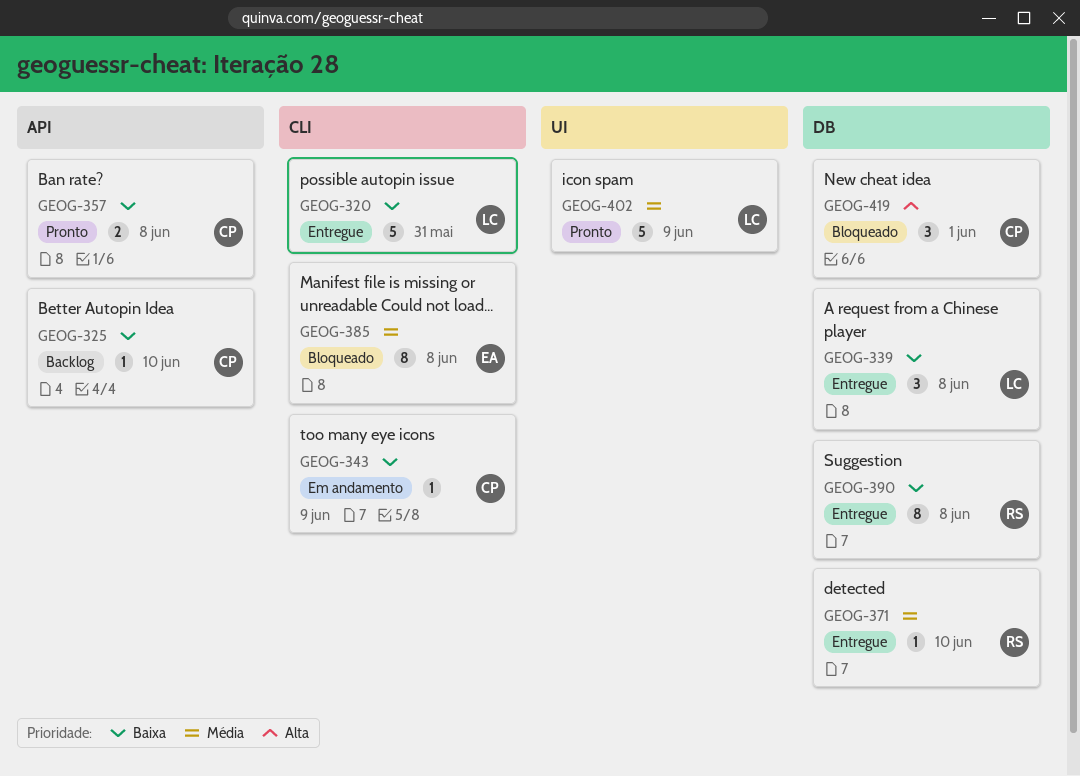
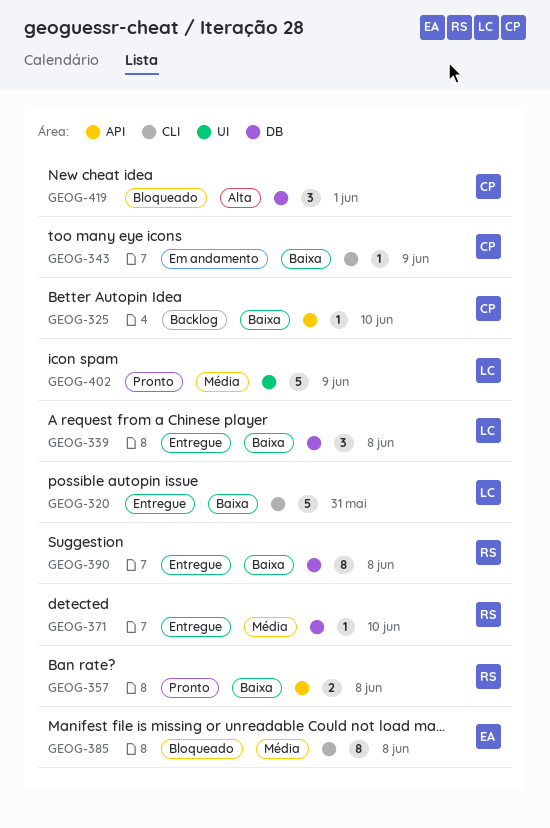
GEOG-357, owner: CP -> RS

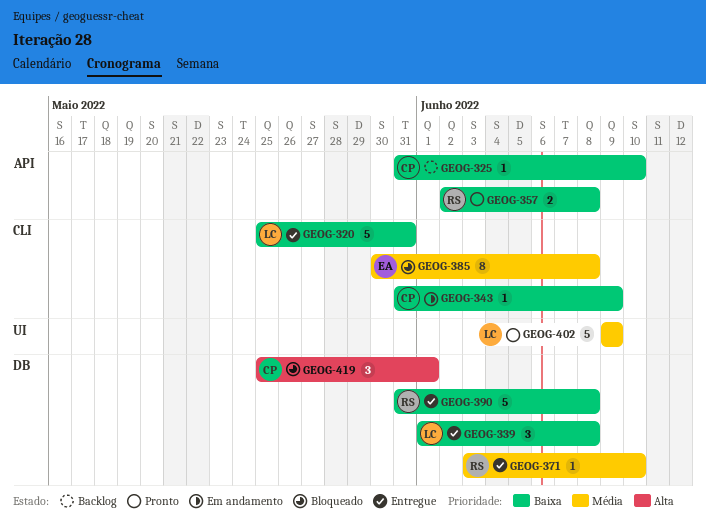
GEOG-390, estimate: 8 -> 5

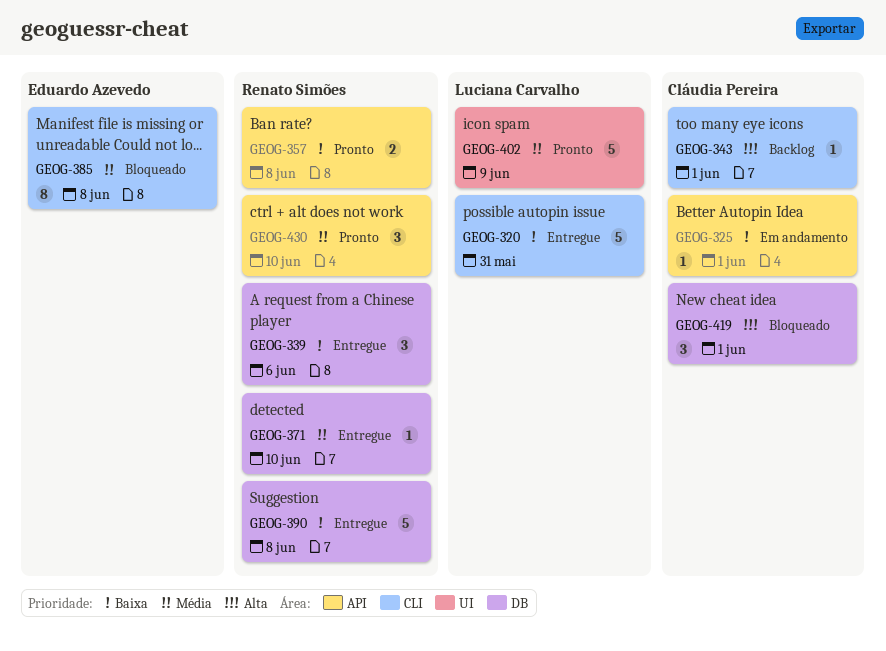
GEOG-325, status: Backlog -> Em andamento
GEOG-325, due: Jun 10 -> Jun 1
GEOG-339, owner: Luciana Carvalho -> Renato Simões
GEOG-339, due: Jun 8 -> Jun 6
GEOG-343, status: Em andamento -> Backlog
GEOG-343, priority: Baixa -> Alta
GEOG-343, due: Jun 9 -> Jun 1
GEOG-430: none -> present

